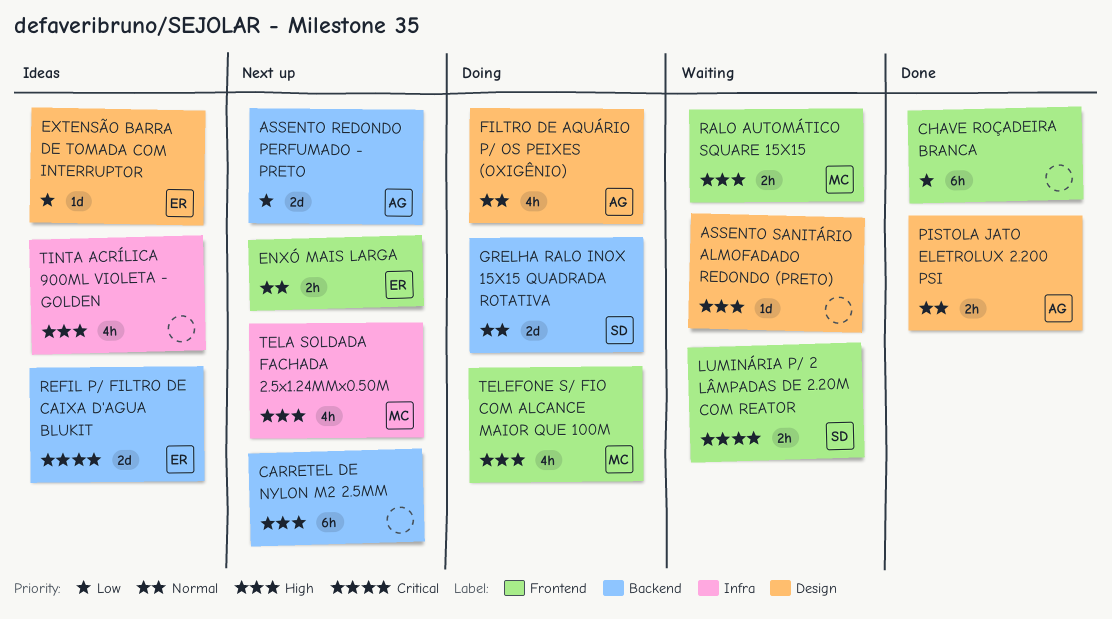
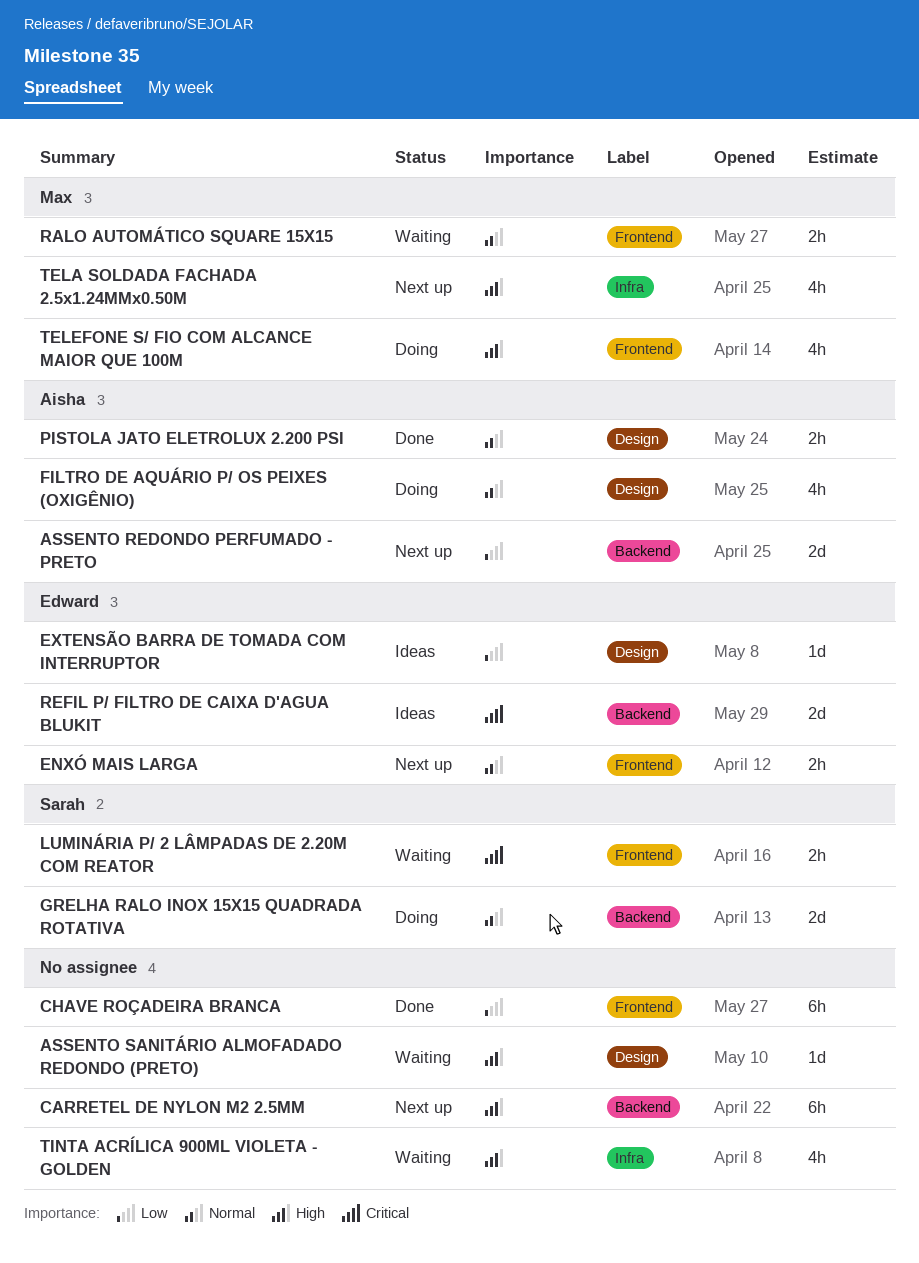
RALO AUTOMÁTICO SQUARE 15X15, priority: High -> Normal
TINTA ACRÍLICA 900ML VIOLETA - GOLDEN, status: Ideas -> Waiting

